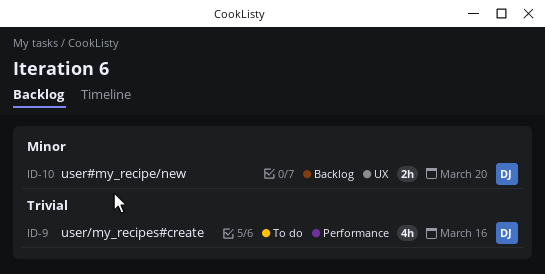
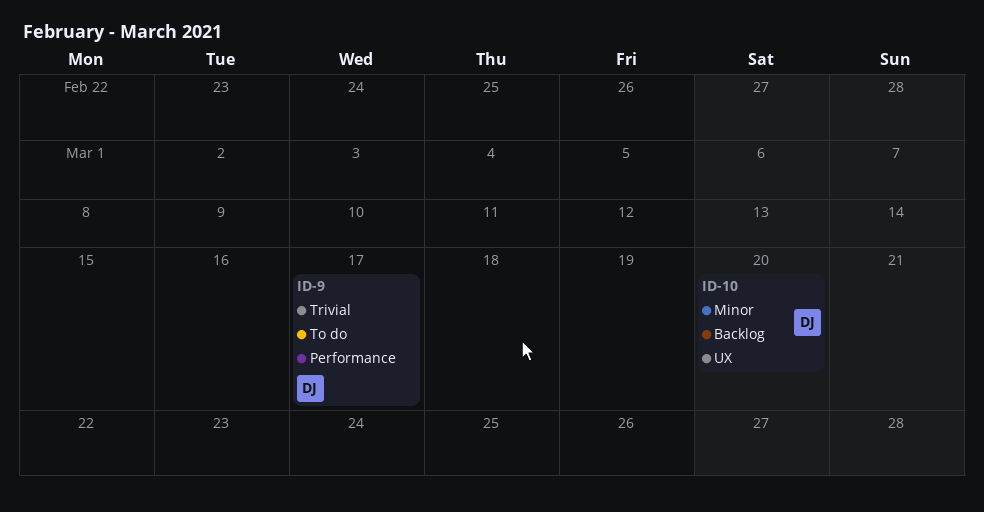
ID-9, due: Mar 16 -> Mar 17

